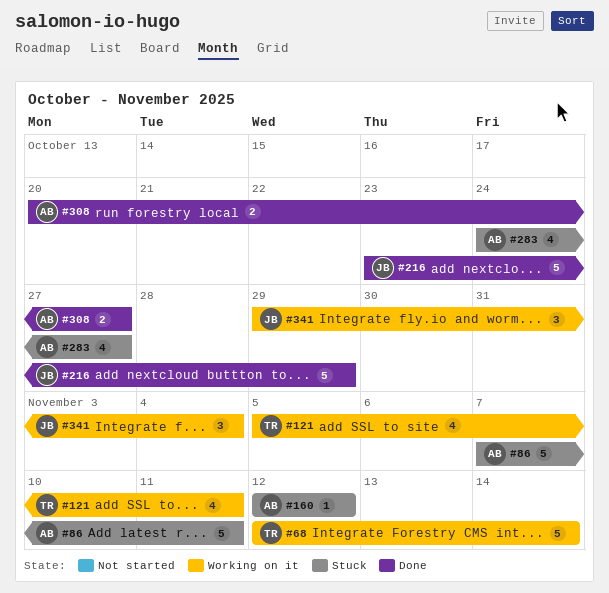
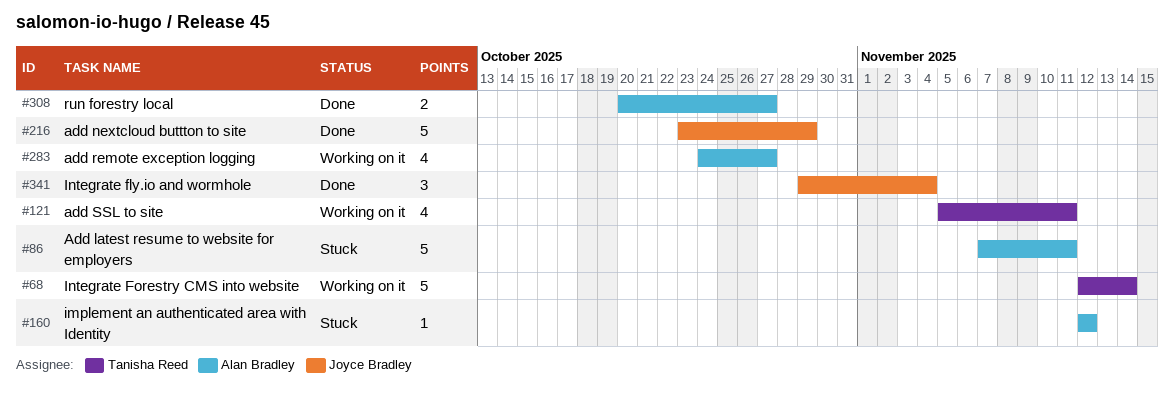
#283, status: Stuck -> Working on it
#341, status: Working on it -> Done

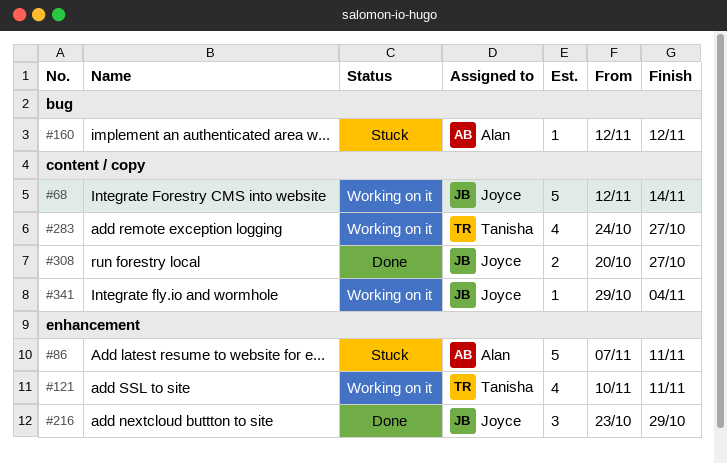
#68, owner: Tanisha Reed -> Joyce Bradley
#121, start: Nov 5 -> Nov 10
#216, estimate: 5 -> 3
#283, owner: Alan Bradley -> Tanisha Reed
#308, owner: Alan Bradley -> Joyce Bradley
#341, status: Done -> Working on it
#341, estimate: 3 -> 1

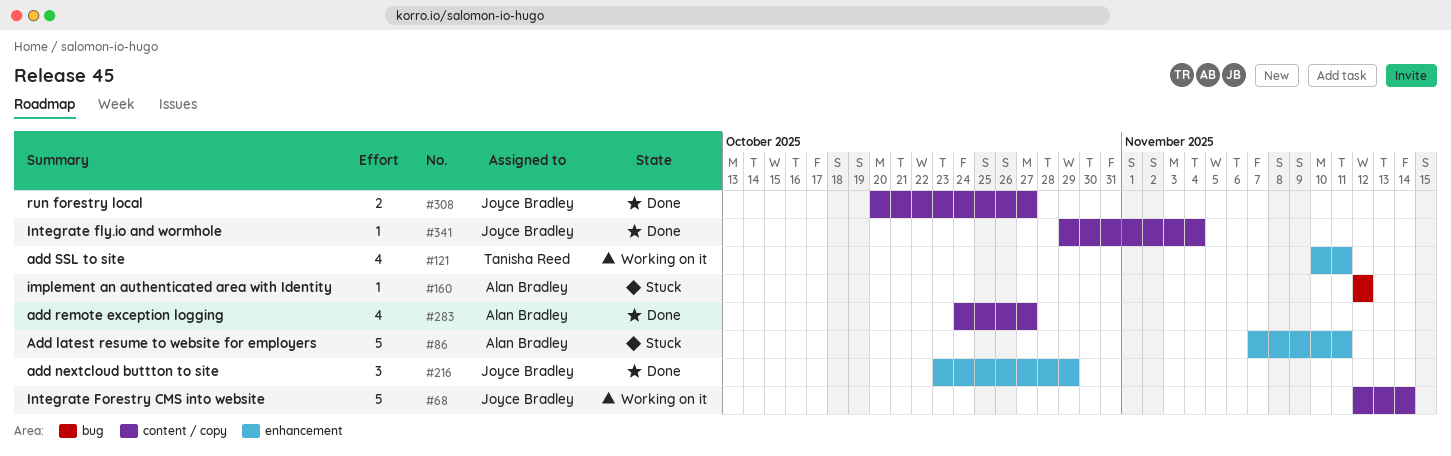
#283, status: Working on it -> Done
#283, owner: Tanisha Reed -> Alan Bradley
#341, status: Working on it -> Done

